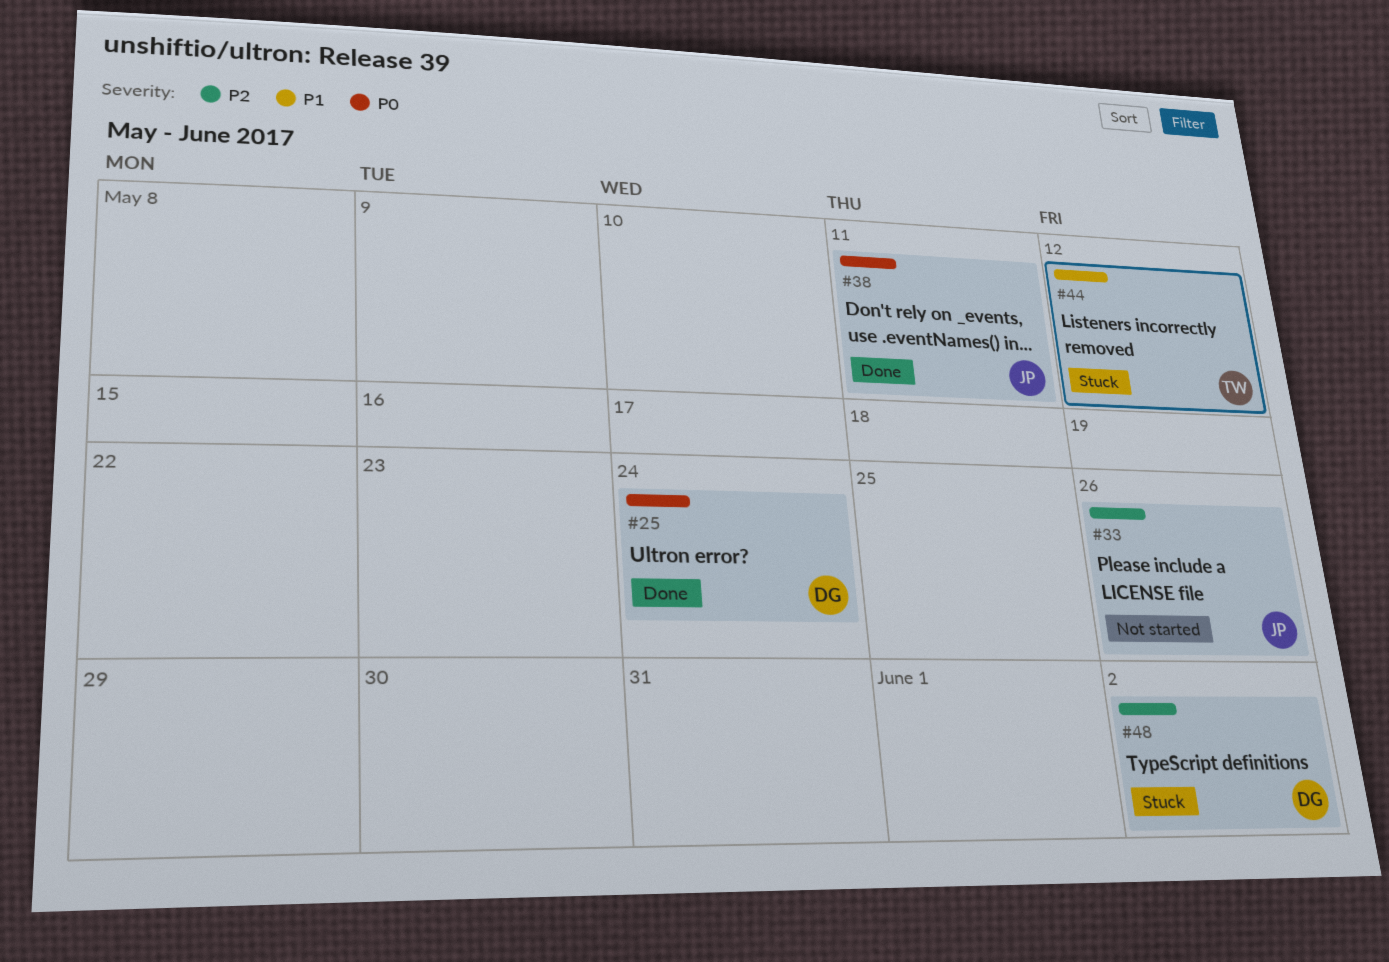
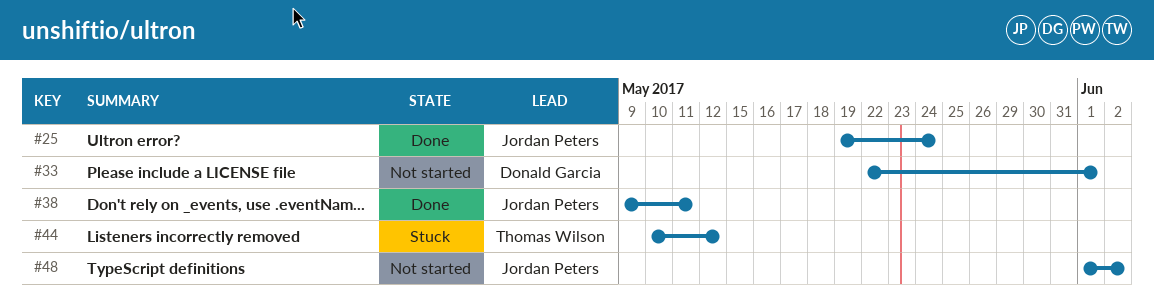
#25, owner: Donald Garcia -> Jordan Peters
#33, owner: Jordan Peters -> Donald Garcia
#33, due: May 26 -> Jun 1
#48, status: Stuck -> Not started
#48, owner: Donald Garcia -> Jordan Peters

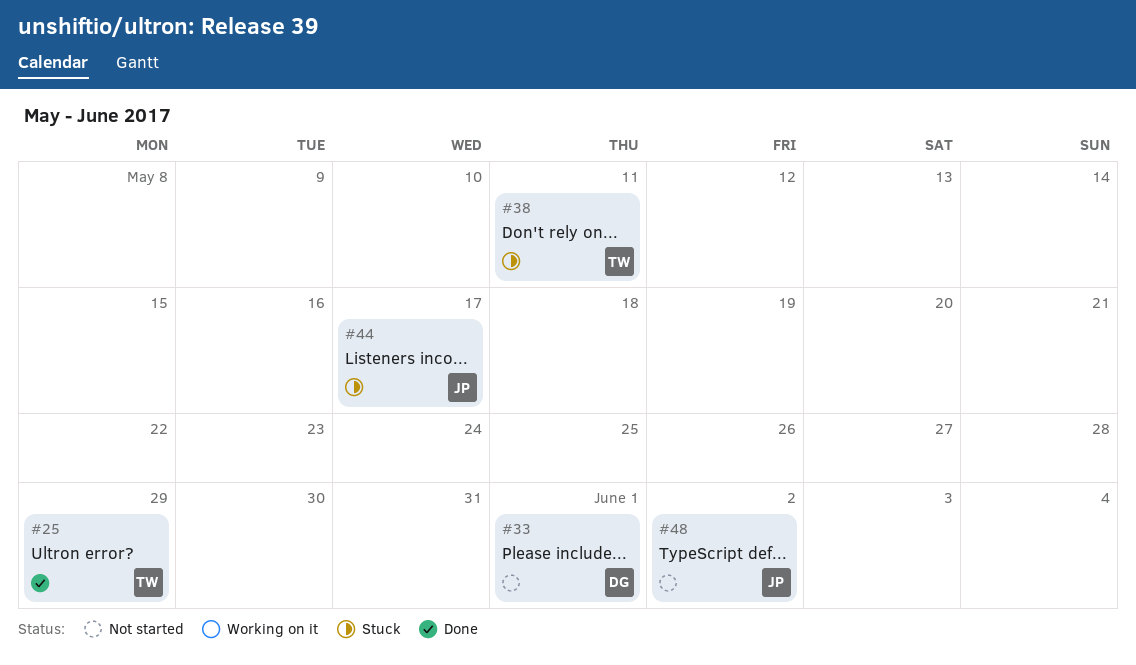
#25, owner: Jordan Peters -> Thomas Wilson
#25, due: May 24 -> May 29
#38, status: Done -> Stuck
#38, owner: Jordan Peters -> Thomas Wilson
#44, owner: Thomas Wilson -> Jordan Peters
#44, due: May 12 -> May 17

